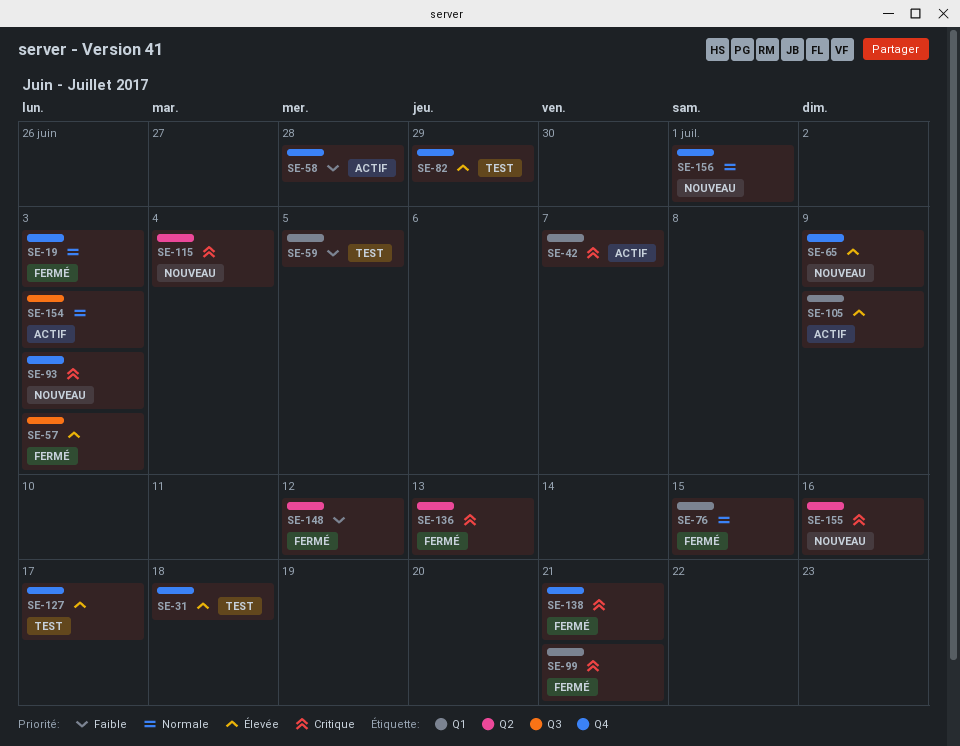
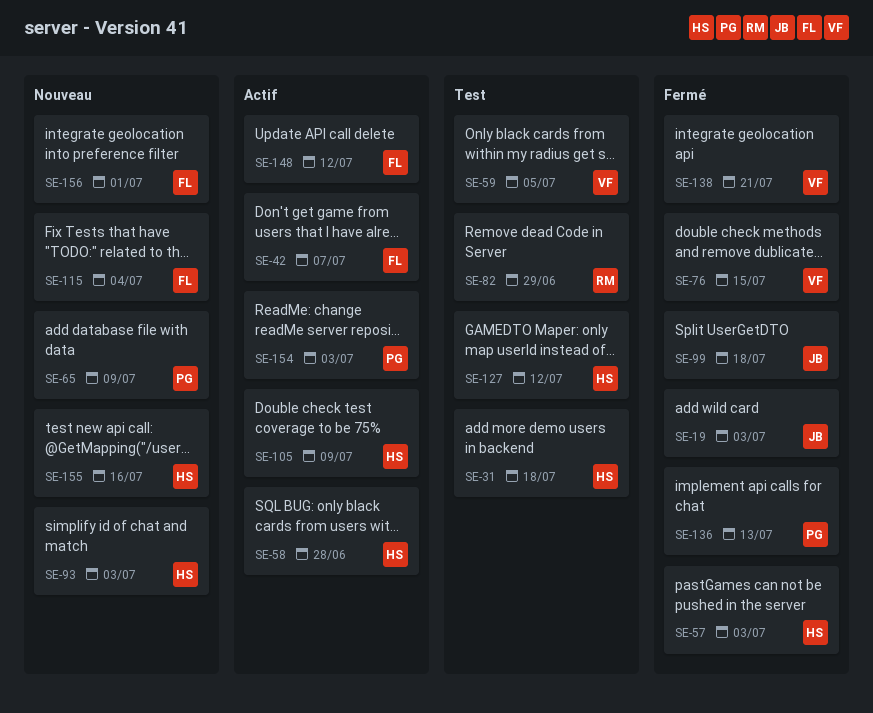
SE-99, due: Jul 21 -> Jul 18
SE-127, due: Jul 17 -> Jul 12
SE-148, status: Fermé -> Actif

